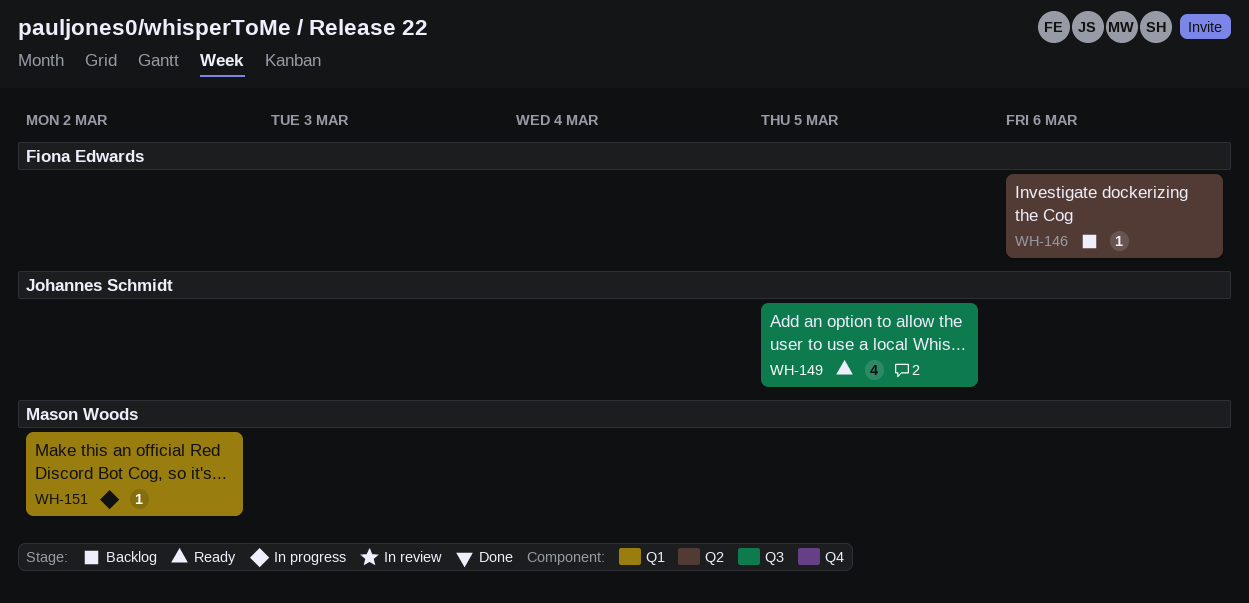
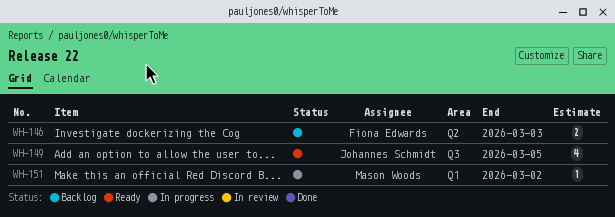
WH-146, estimate: 1 -> 2
WH-146, due: Mar 6 -> Mar 3

